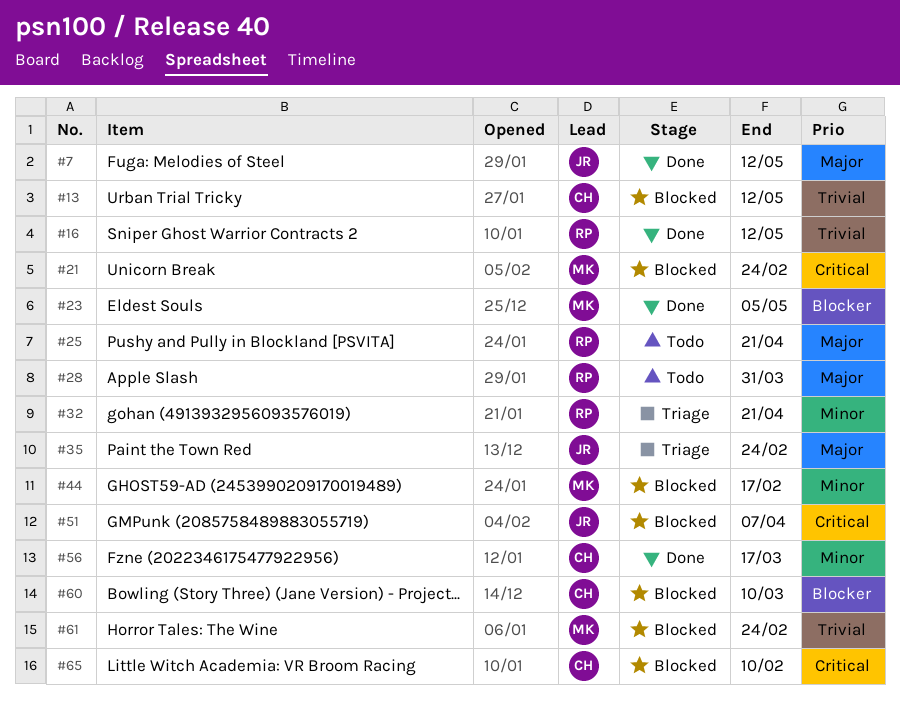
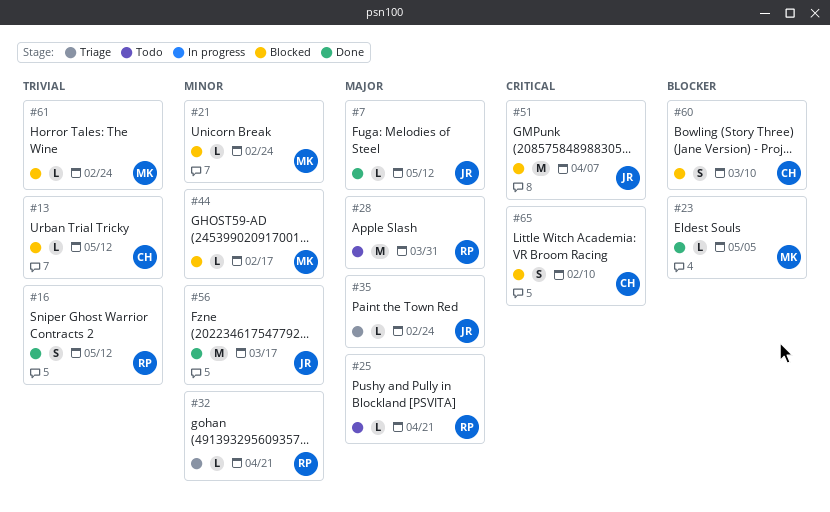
#21, priority: Critical -> Minor
#56, owner: CH -> JR

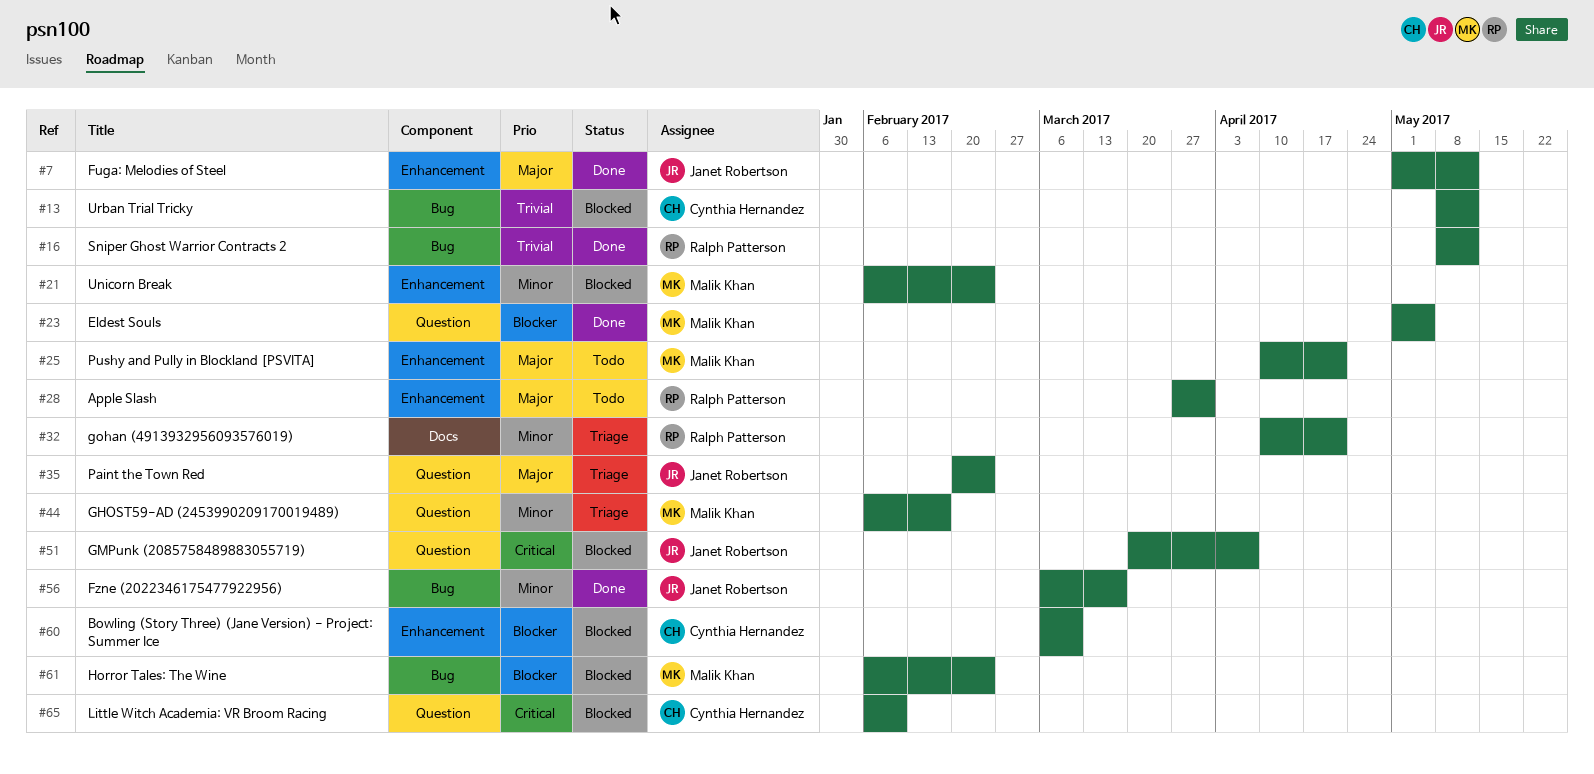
#25, owner: Ralph Patterson -> Malik Khan
#44, status: Blocked -> Triage
#61, priority: Trivial -> Blocker

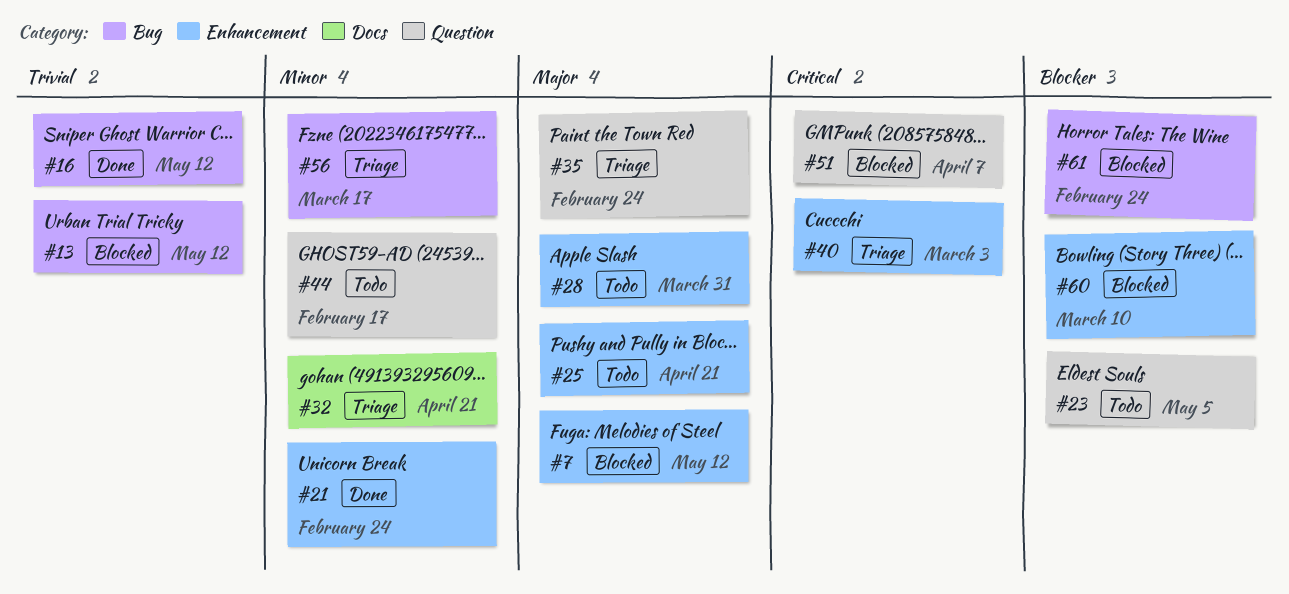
#7, status: Done -> Blocked
#21, status: Blocked -> Done
#23, status: Done -> Todo
#40: none -> present
#44, status: Triage -> Todo
#56, status: Done -> Triage
#65: present -> none

